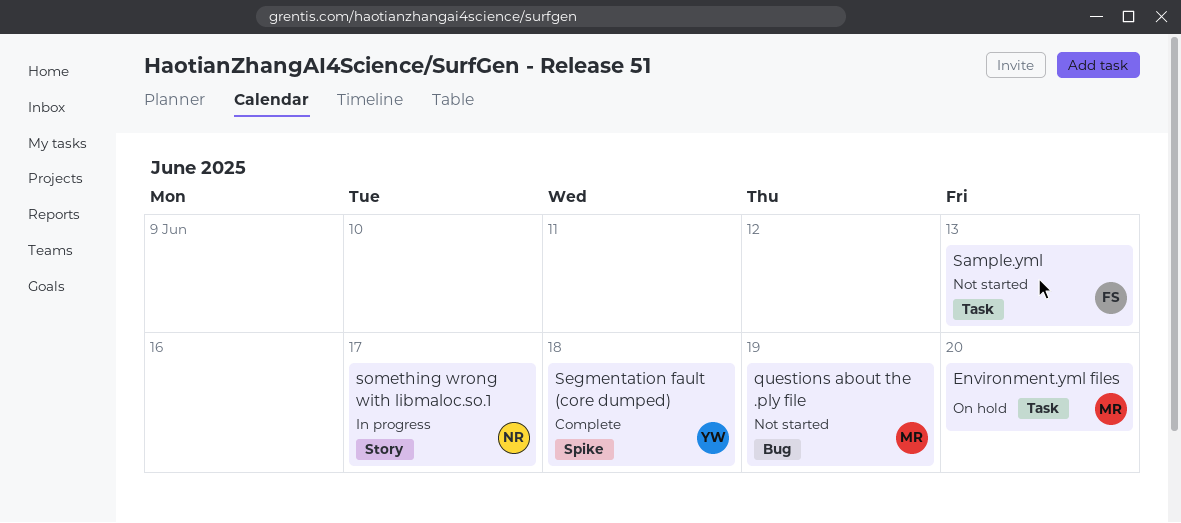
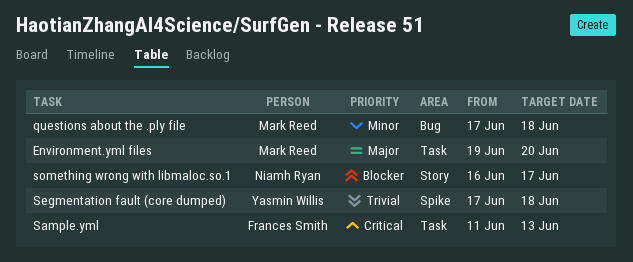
questions about the .ply file, due: Jun 19 -> Jun 18

